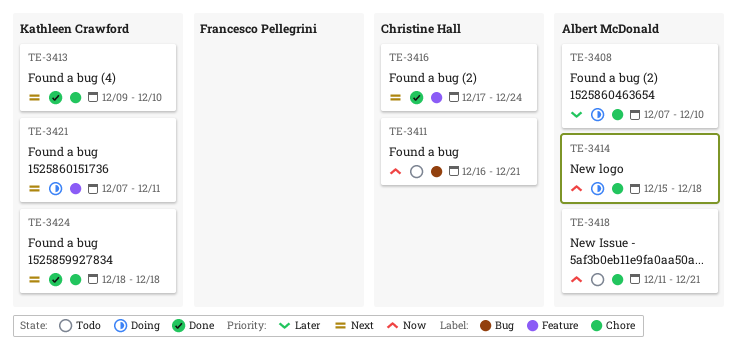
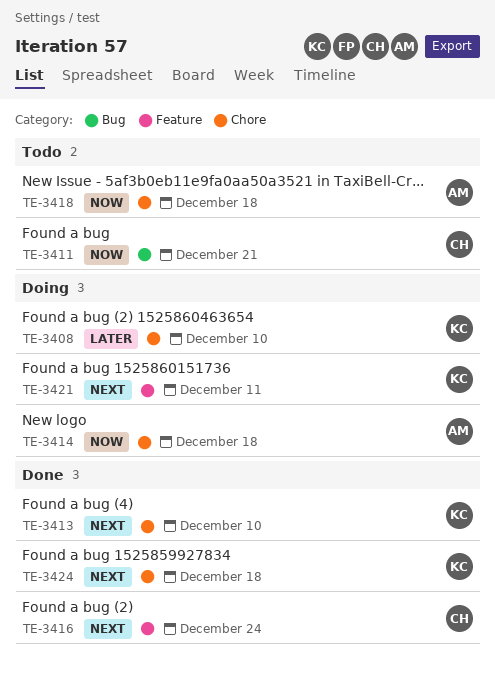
TE-3408, owner: Albert McDonald -> Kathleen Crawford
TE-3418, due: Dec 21 -> Dec 18

